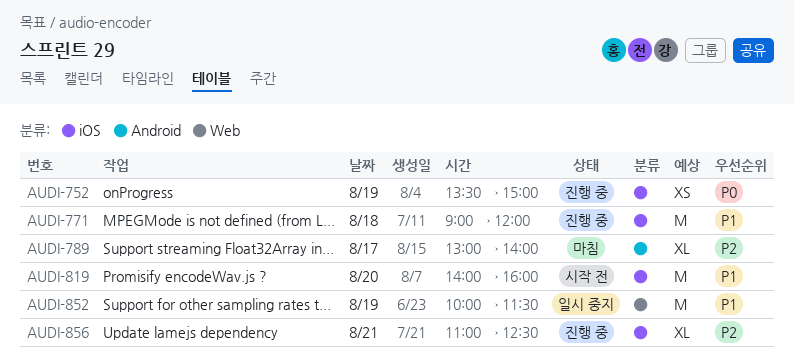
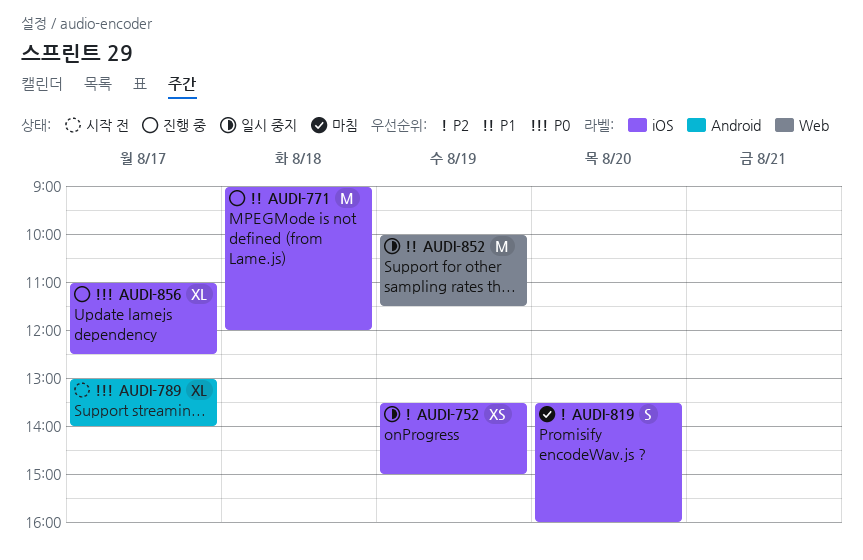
AUDI-752, status: 진행 중 -> 일시 중지
AUDI-752, priority: P0 -> P2
AUDI-789, status: 마침 -> 시작 전
AUDI-789, priority: P2 -> P0
AUDI-819, status: 시작 전 -> 마침
AUDI-819, priority: P1 -> P2
AUDI-819, estimate: M -> S
AUDI-819, begins: 14:00 -> 13:30
AUDI-856, priority: P2 -> P0
AUDI-856, day: Aug 21 -> Aug 17

